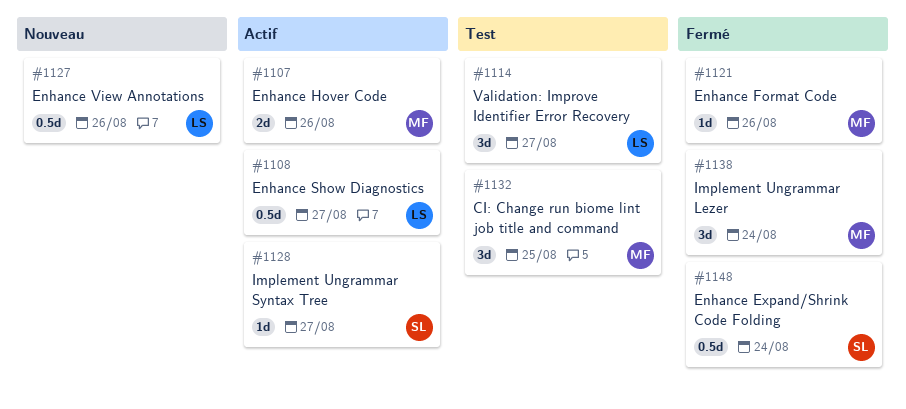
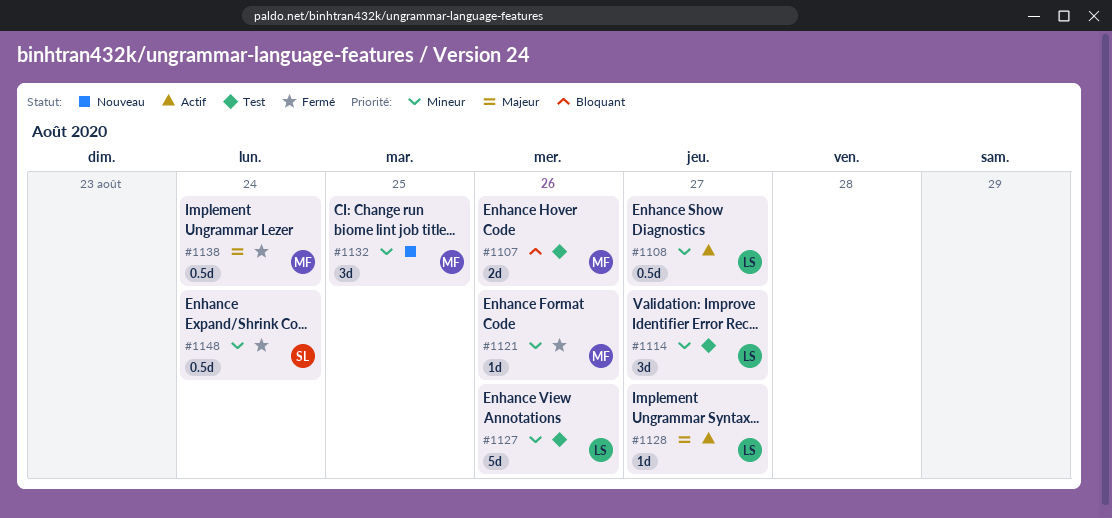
#1107, status: Actif -> Test
#1127, status: Nouveau -> Test
#1127, estimate: 0.5d -> 5d
#1128, owner: SL -> LS
#1132, status: Test -> Nouveau
#1138, estimate: 3d -> 0.5d

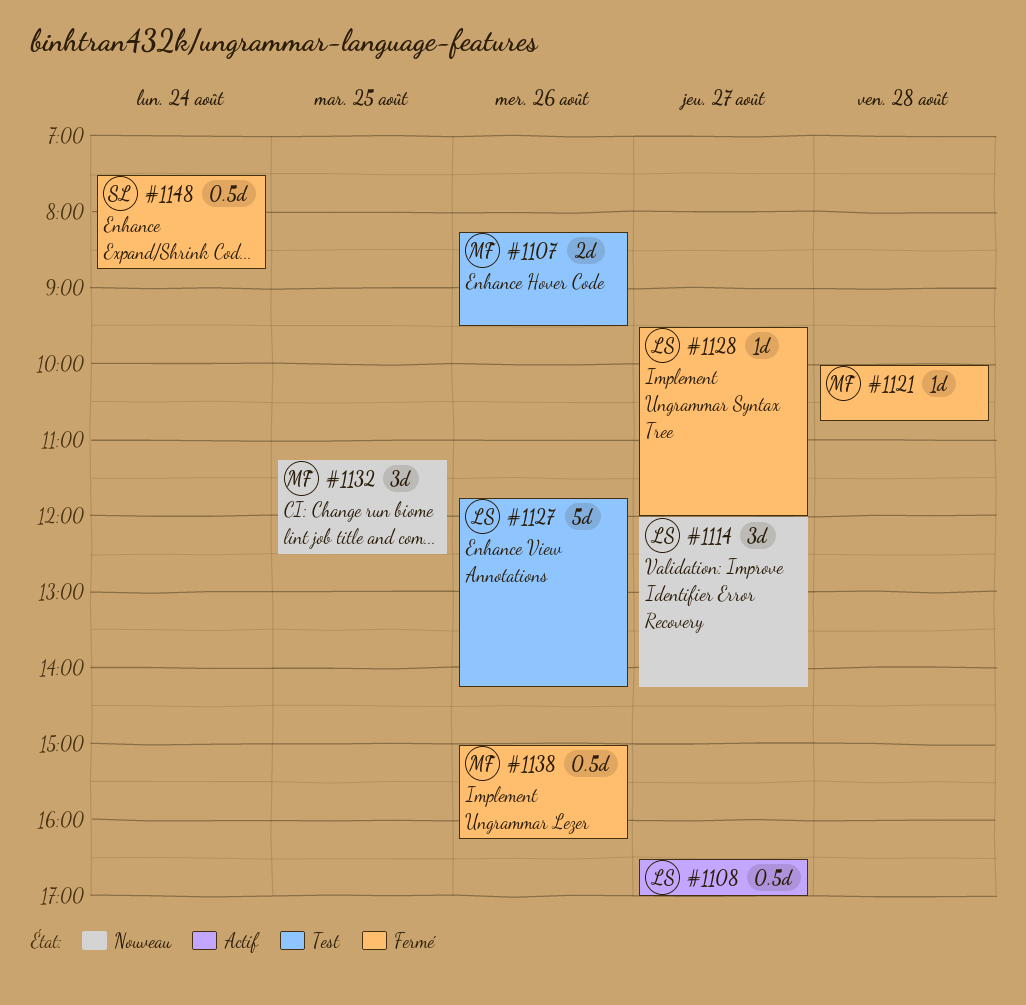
#1114, status: Test -> Nouveau
#1121, day: Aug 26 -> Aug 28
#1128, status: Actif -> Fermé
#1138, day: Aug 24 -> Aug 26

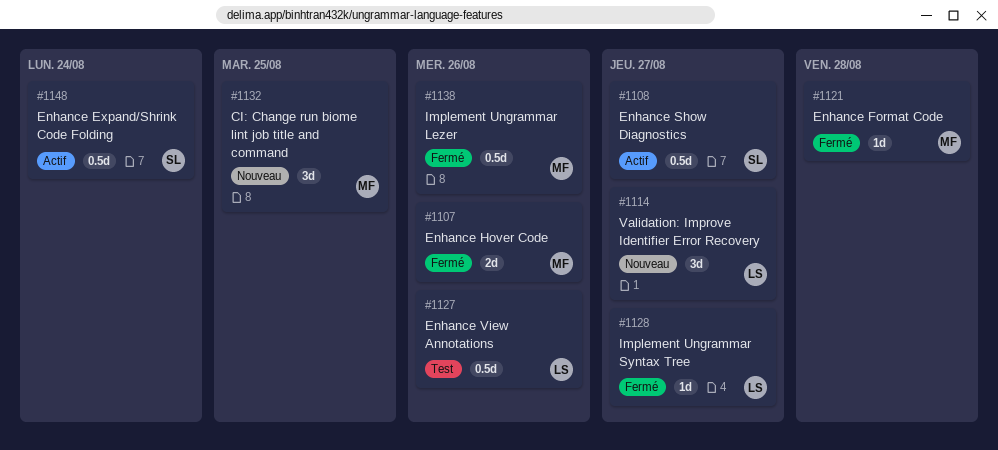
#1107, status: Test -> Fermé
#1108, owner: LS -> SL
#1127, estimate: 5d -> 0.5d
#1148, status: Fermé -> Actif

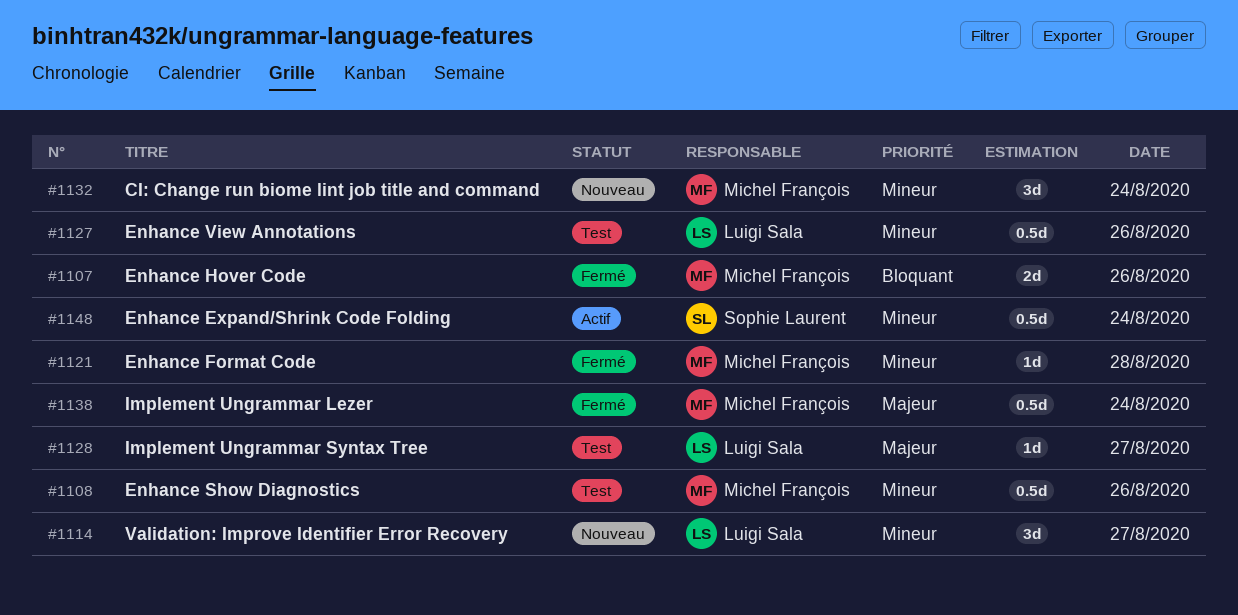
#1108, status: Actif -> Test
#1108, owner: Sophie Laurent -> Michel François
#1108, day: Aug 27 -> Aug 26
#1128, status: Fermé -> Test
#1132, day: Aug 25 -> Aug 24
#1138, day: Aug 26 -> Aug 24

